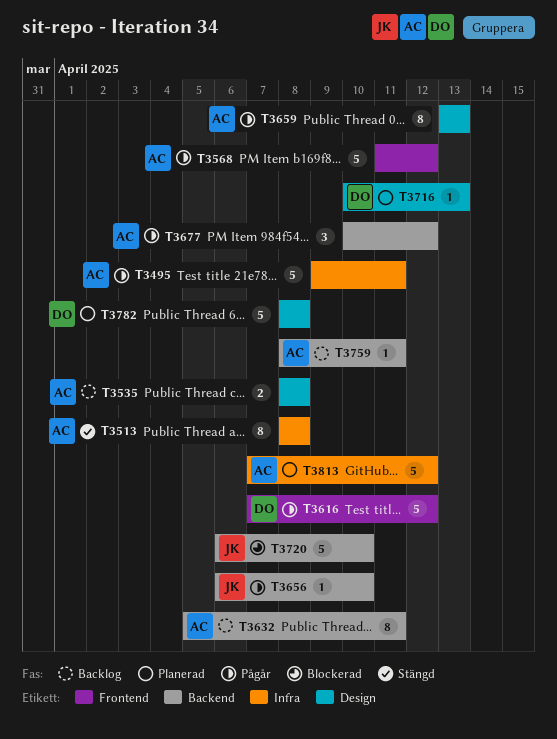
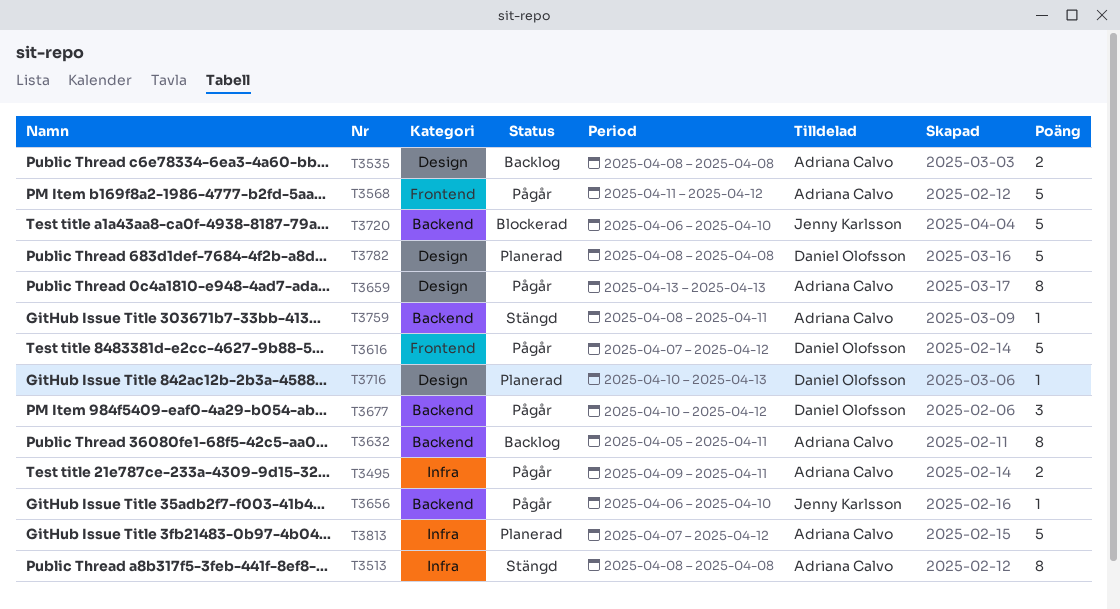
T3495, estimate: 5 -> 2
T3677, owner: Adriana Calvo -> Daniel Olofsson
T3759, status: Backlog -> Stängd

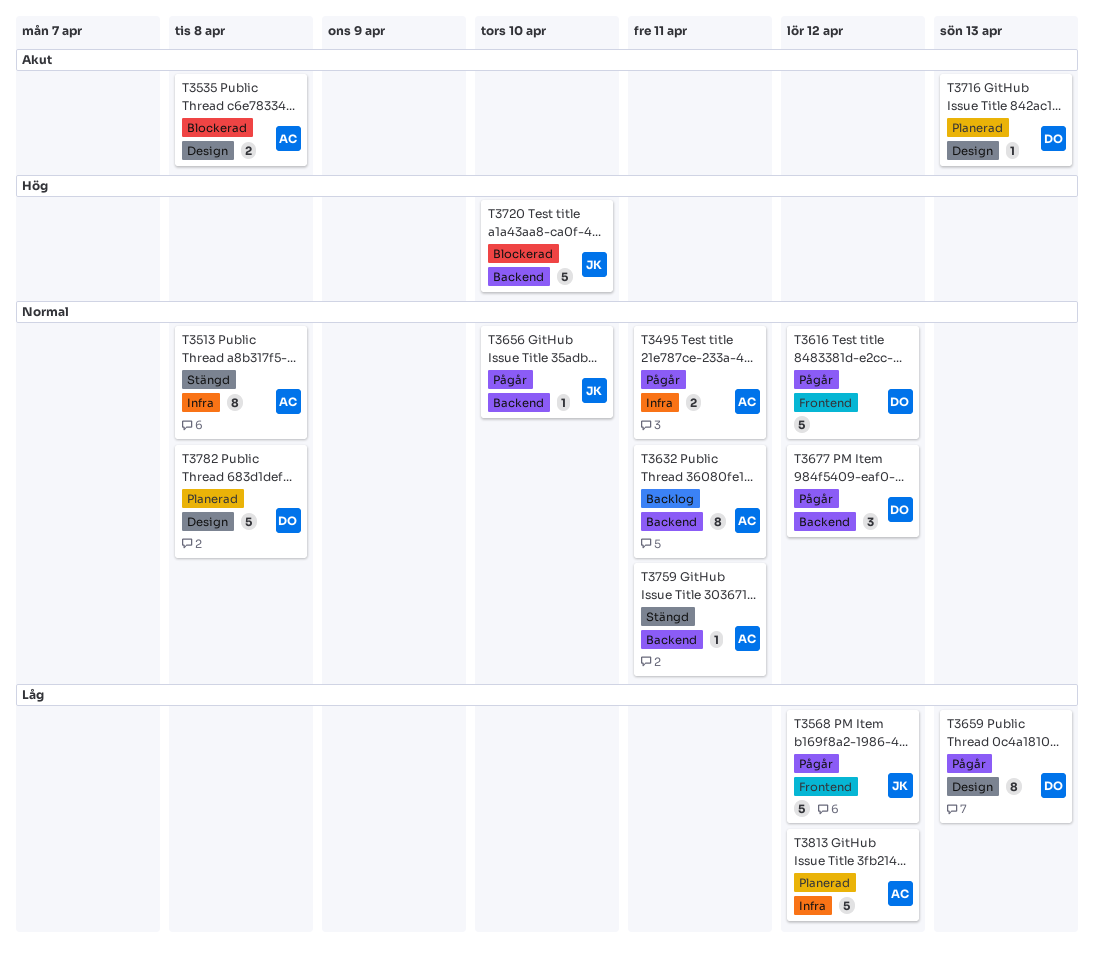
T3535, status: Backlog -> Blockerad
T3568, owner: Adriana Calvo -> Jenny Karlsson
T3659, owner: Adriana Calvo -> Daniel Olofsson

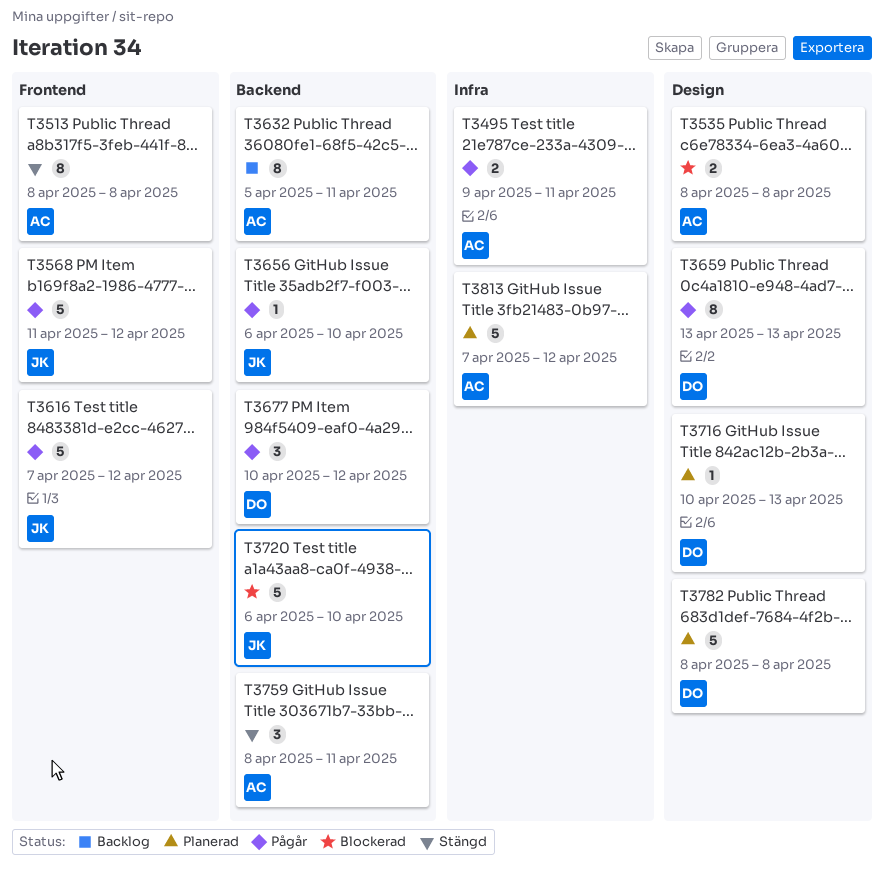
T3513, label: Infra -> Frontend
T3616, owner: DO -> JK
T3759, estimate: 1 -> 3

